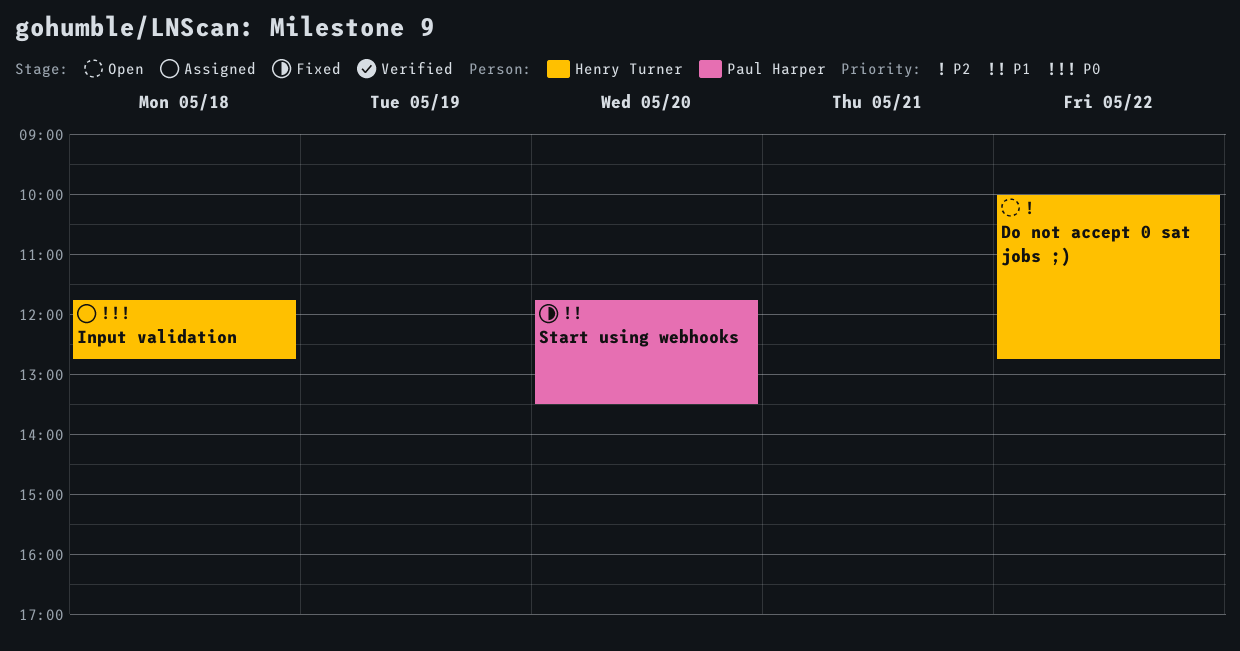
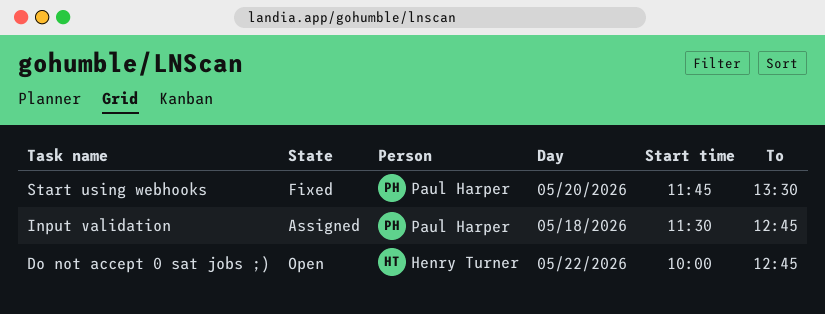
Input validation, owner: Henry Turner -> Paul Harper
Input validation, begins: 11:45 -> 11:30

